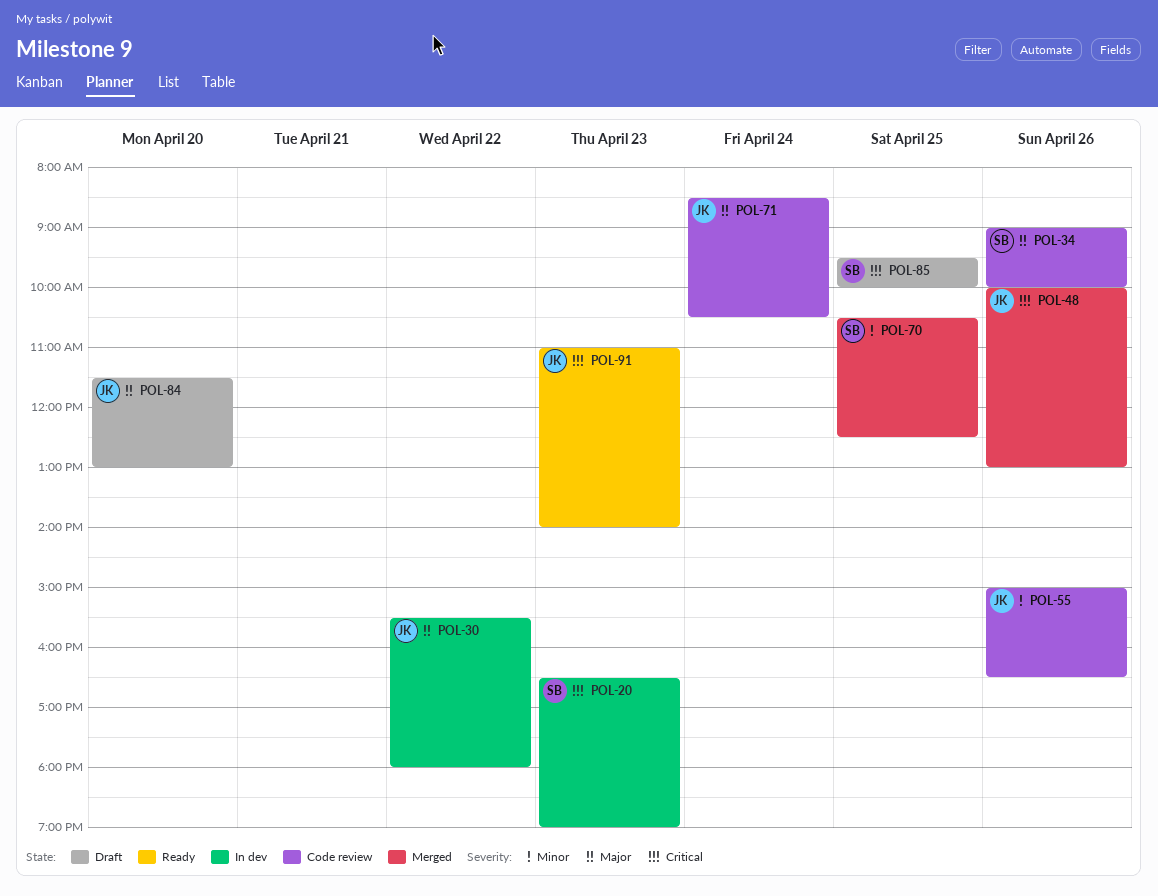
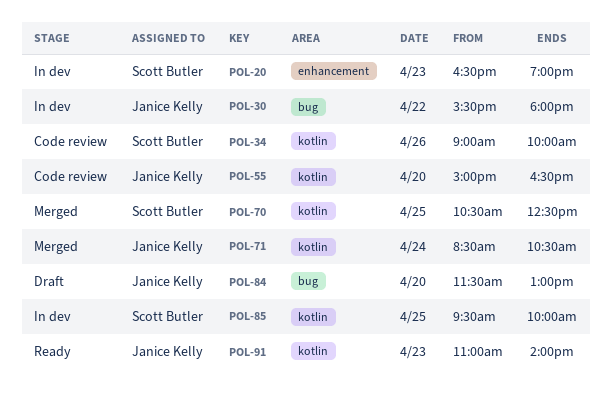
POL-48: present -> none
POL-55, day: Apr 26 -> Apr 20
POL-71, status: Code review -> Merged
POL-85, status: Draft -> In dev

